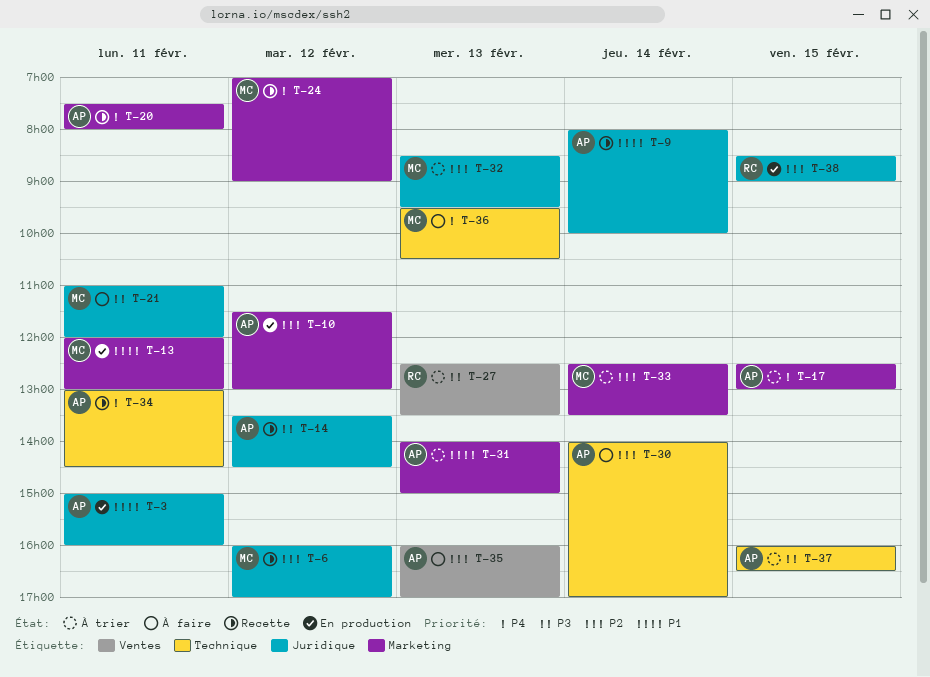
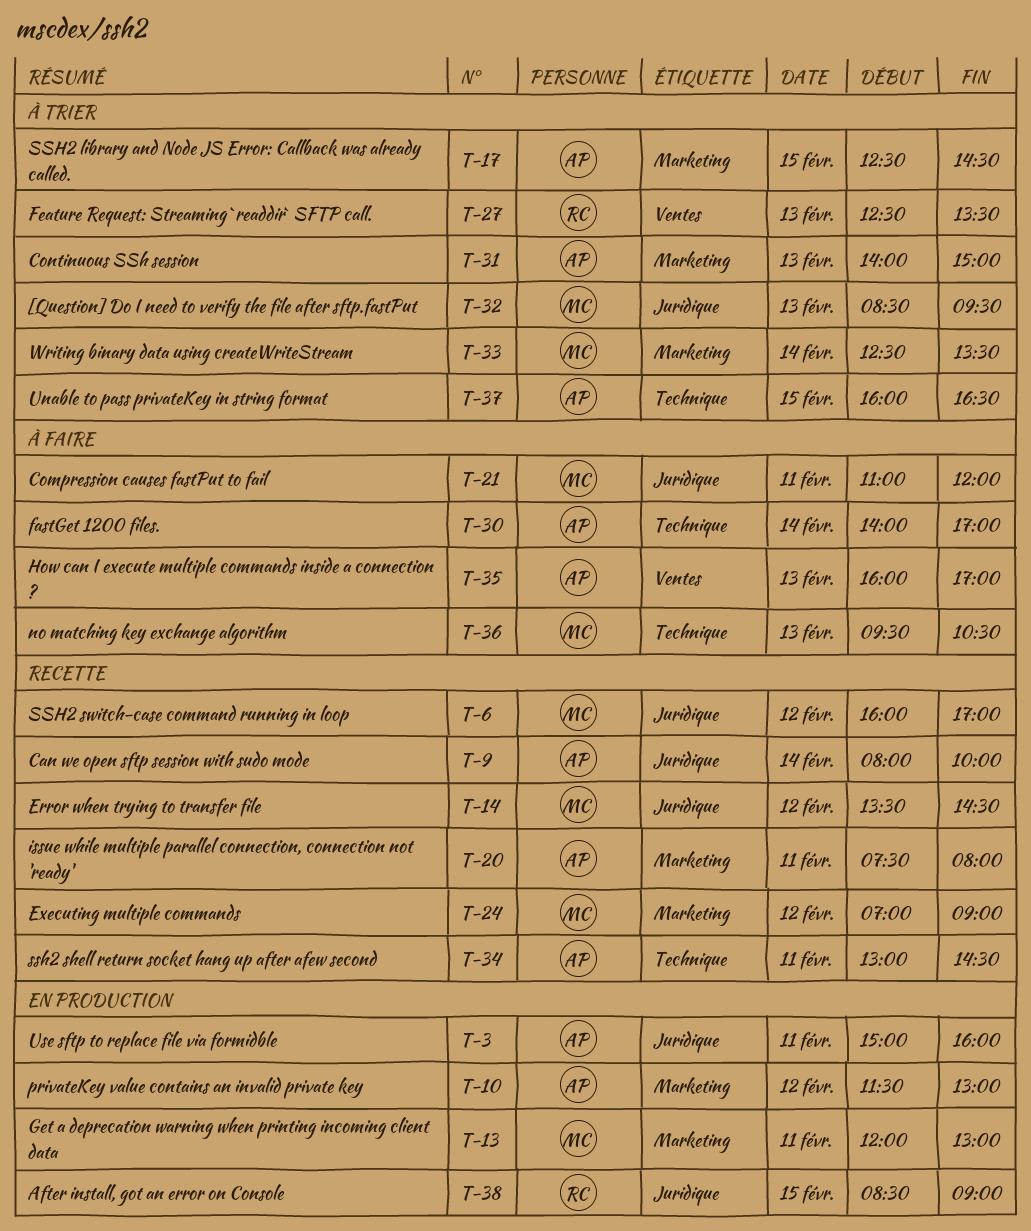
T-14, owner: AP -> MC
T-17, ends: 13:00 -> 14:30

